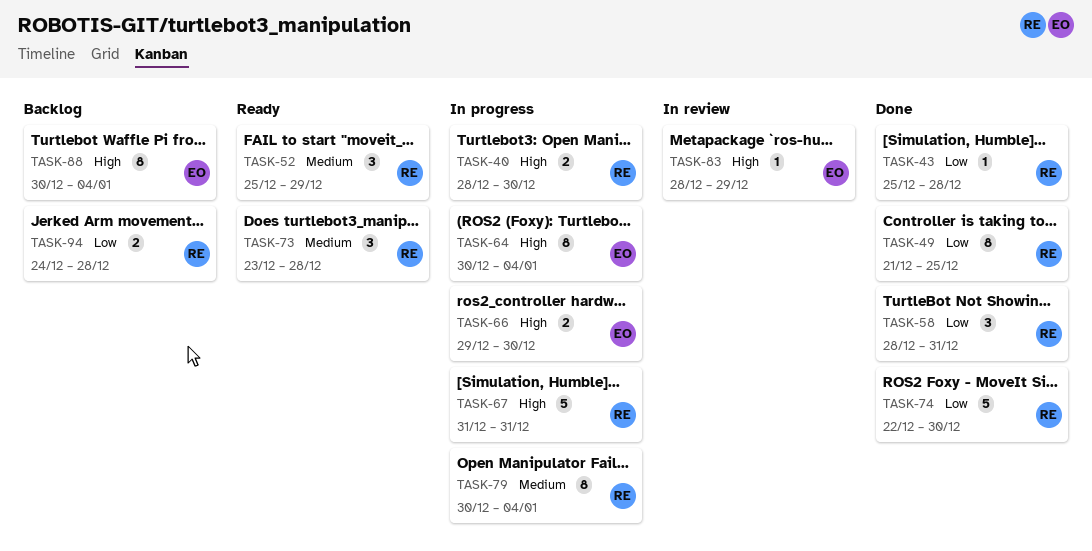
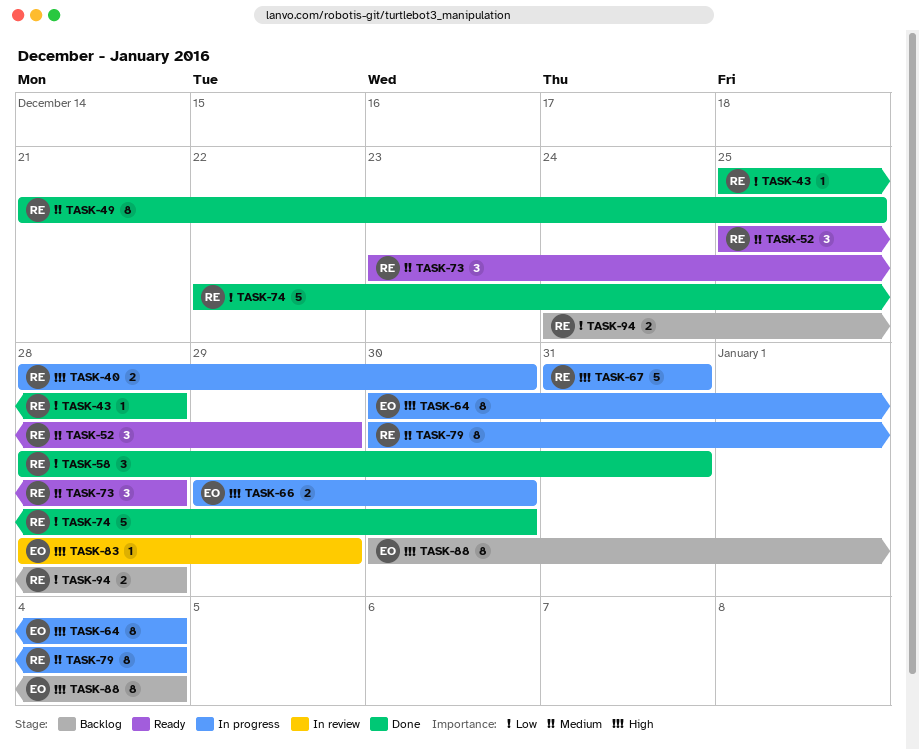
TASK-49, priority: Low -> Medium

